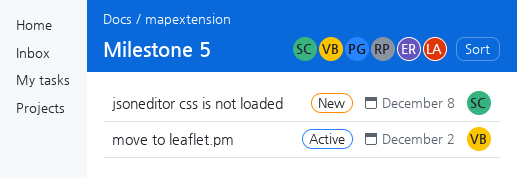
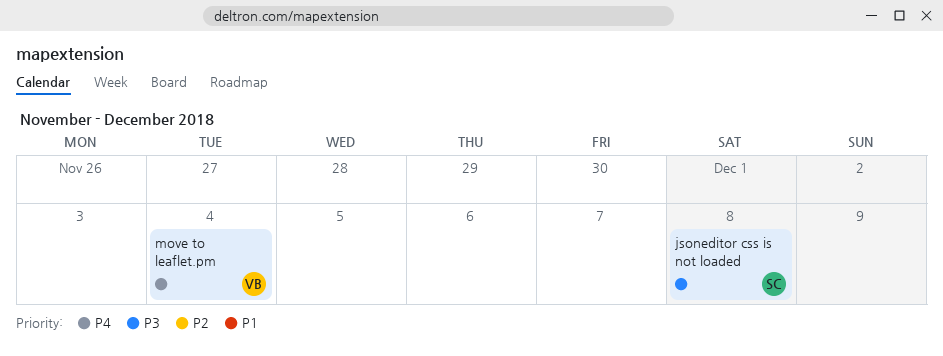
move to leaflet.pm, due: Dec 2 -> Dec 4

